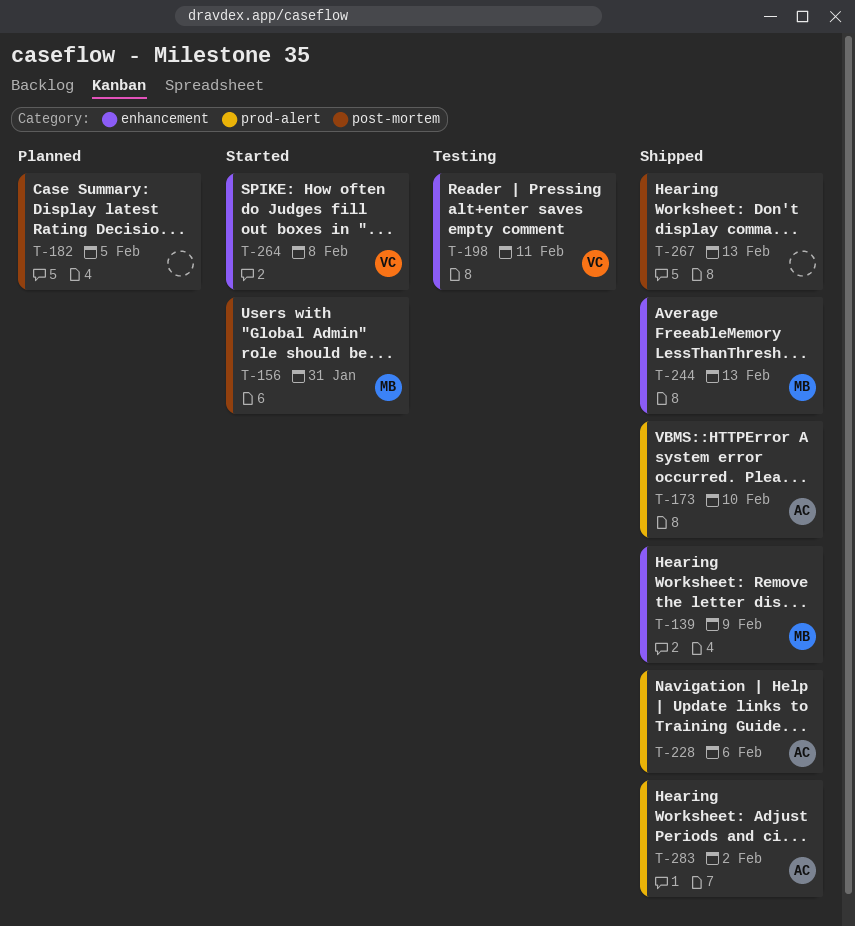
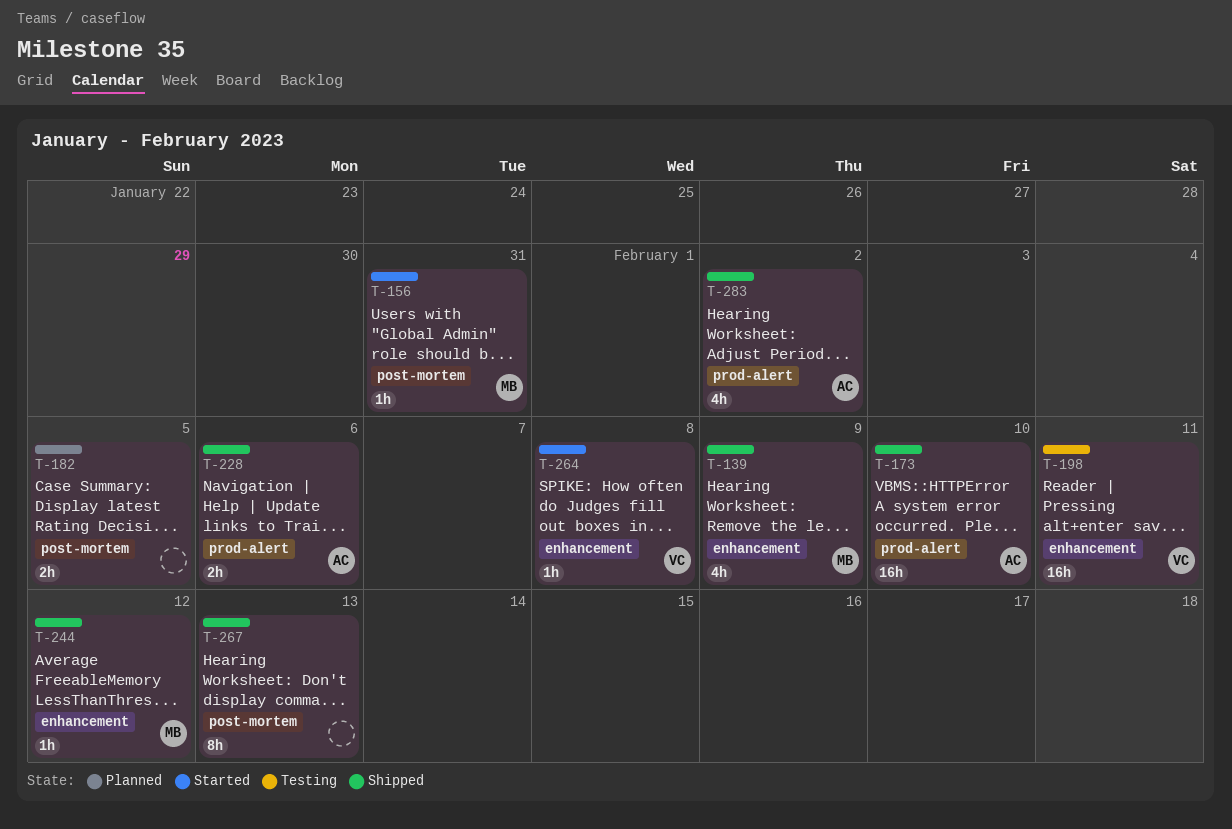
T-244, due: Feb 13 -> Feb 12

